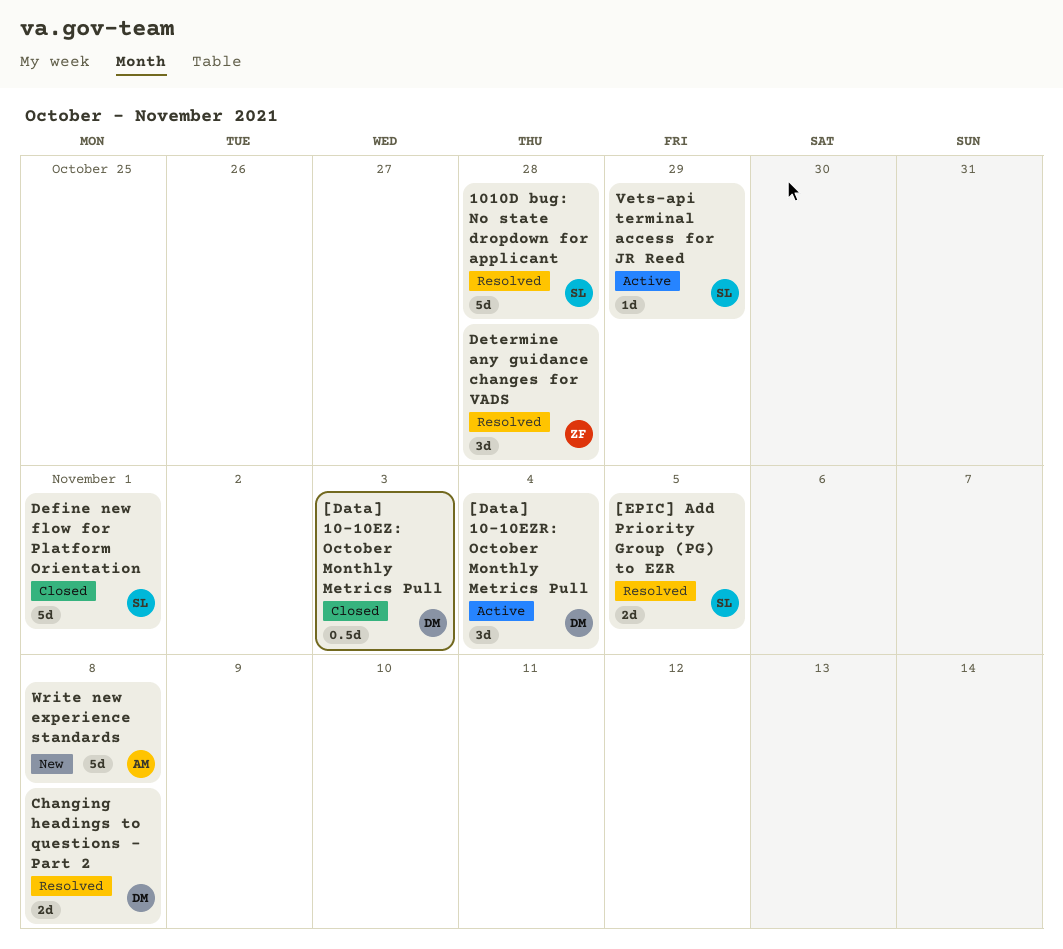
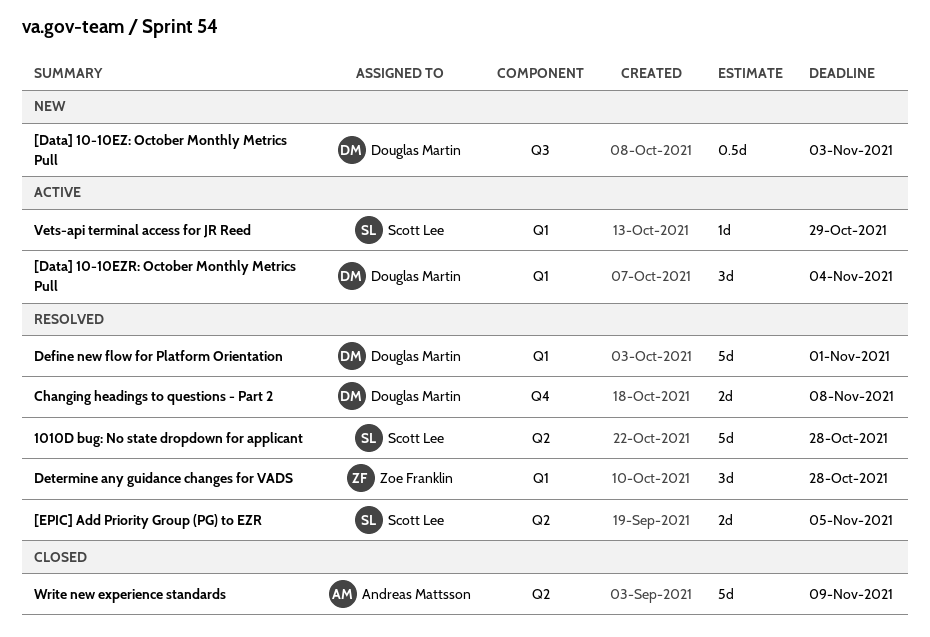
[Data] 10-10EZ: October Monthly Metrics Pull, status: Closed -> New
Define new flow for Platform Orientation, status: Closed -> Resolved
Define new flow for Platform Orientation, owner: Scott Lee -> Douglas Martin
Write new experience standards, status: New -> Closed
Write new experience standards, due: Nov 8 -> Nov 9

